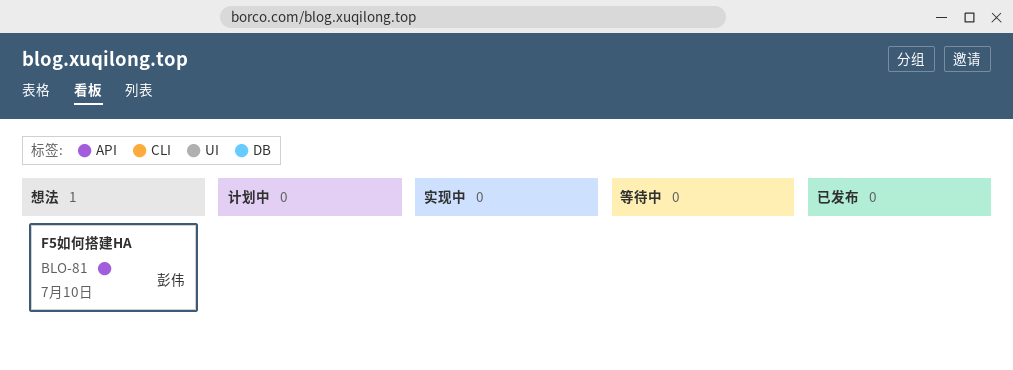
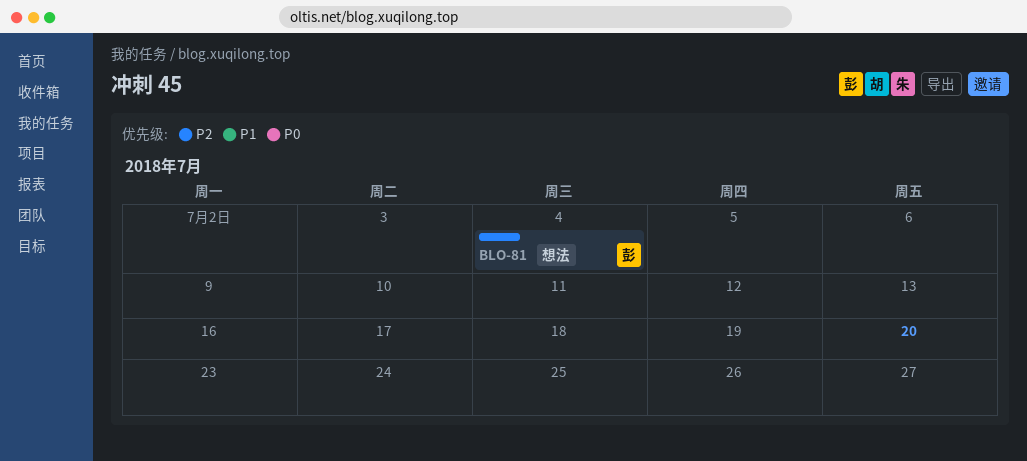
BLO-81, due: Jul 10 -> Jul 4

